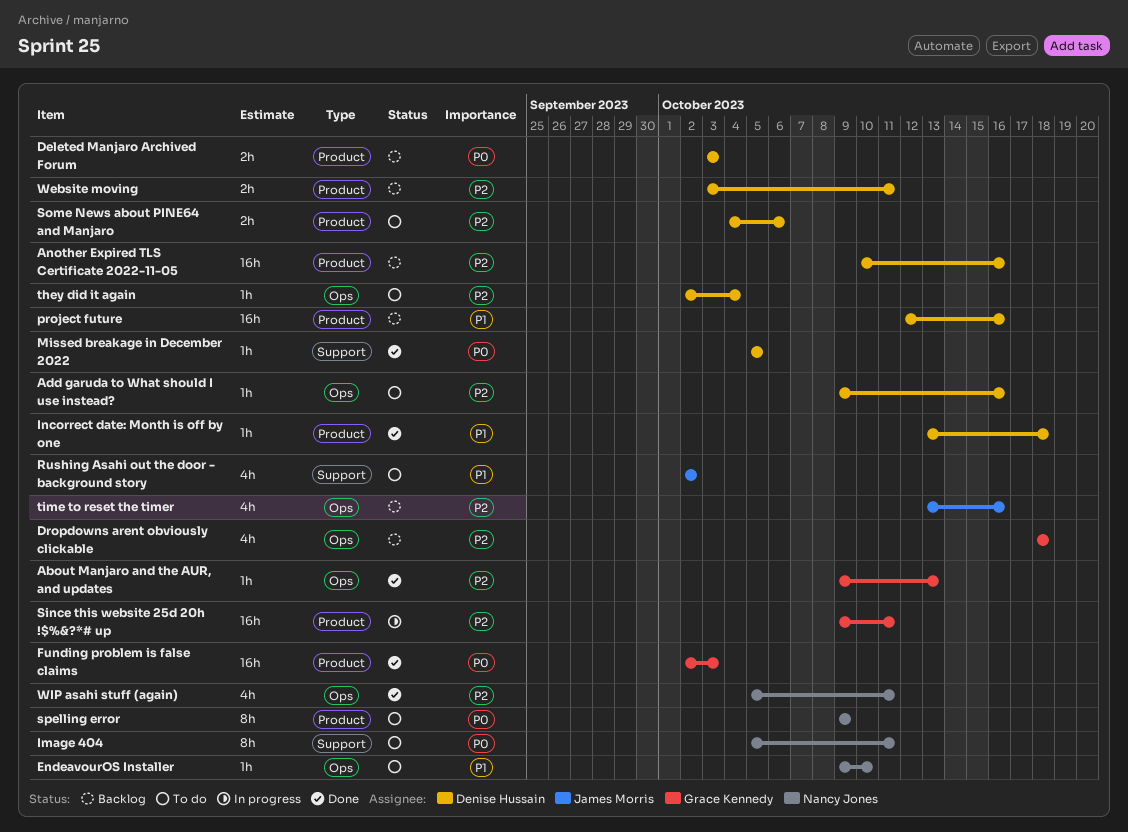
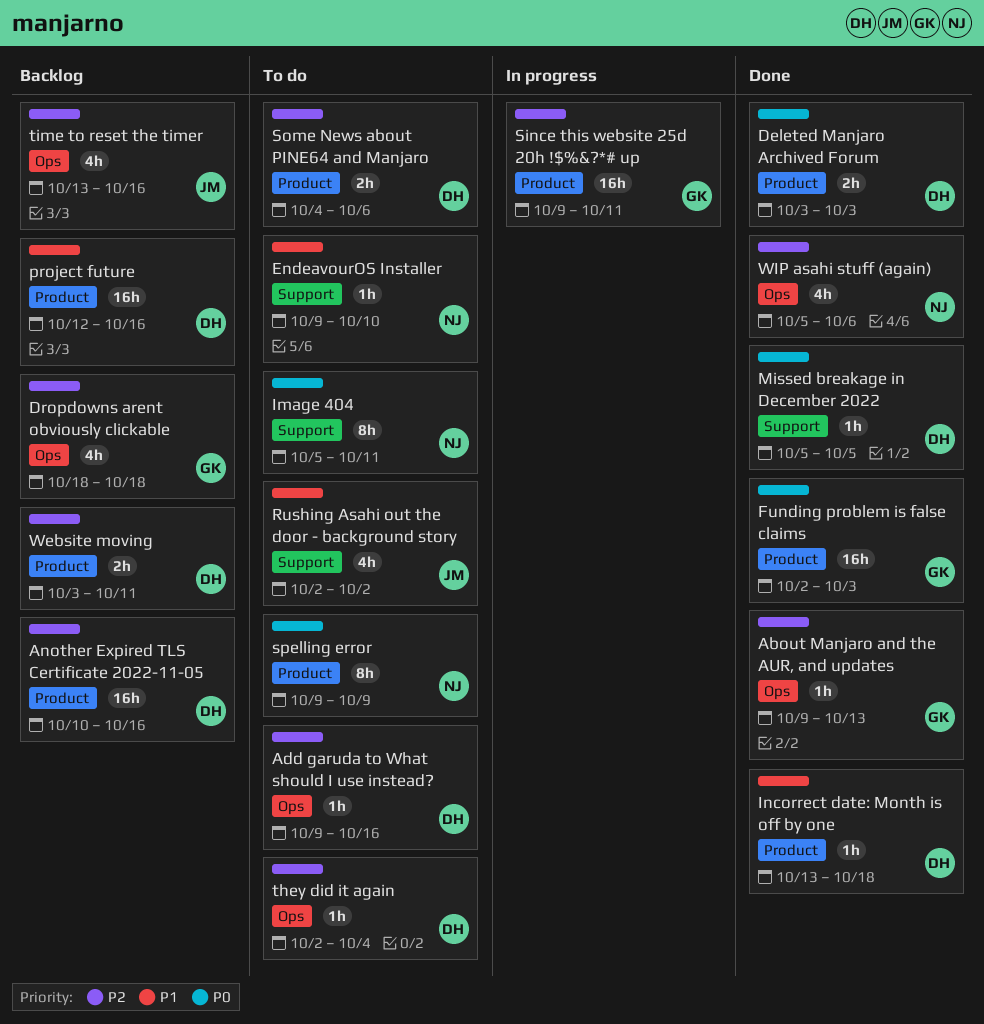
Deleted Manjaro Archived Forum, status: Backlog -> Done
EndeavourOS Installer, label: Ops -> Support
WIP asahi stuff (again), due: Oct 11 -> Oct 6

